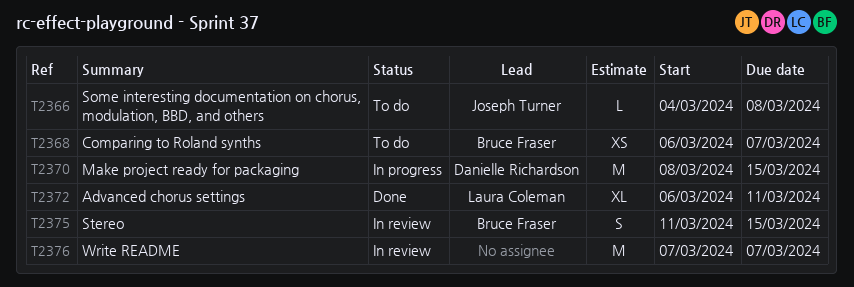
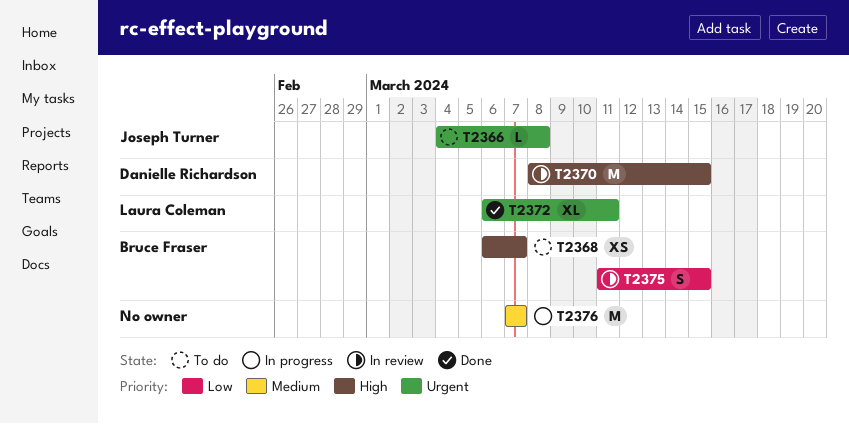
T2370, status: In progress -> In review
T2376, status: In review -> In progress

